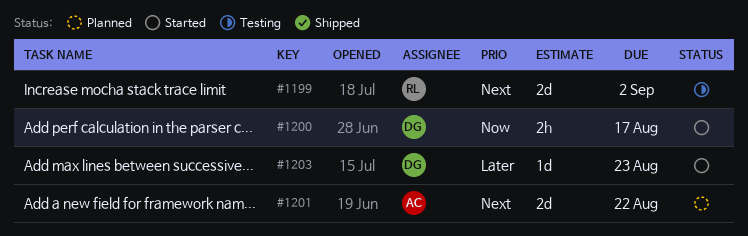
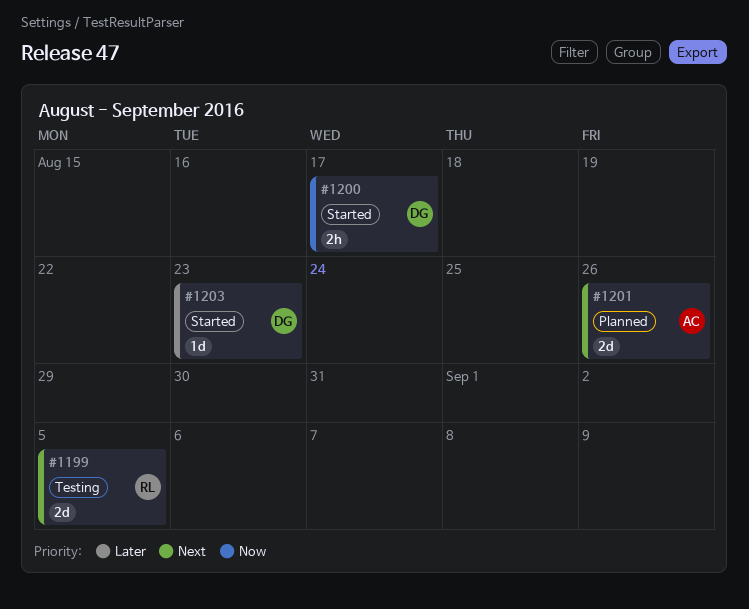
#1199, due: Sep 2 -> Sep 5
#1201, due: Aug 22 -> Aug 26

